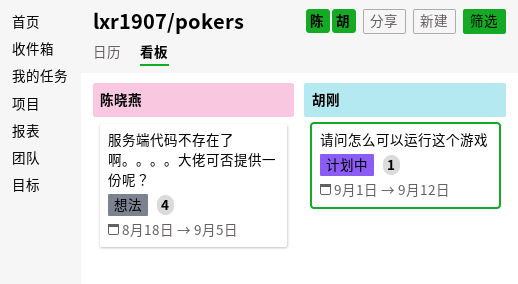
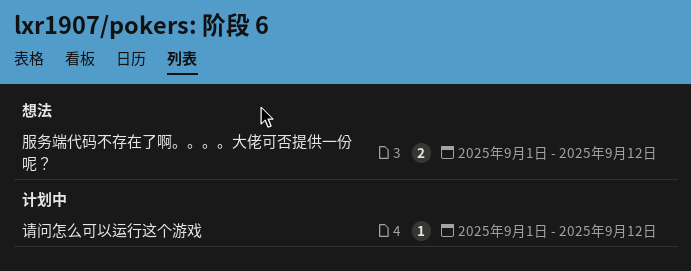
服务端代码不存在了啊。。。。大佬可否提供一份呢？, estimate: 4 -> 2
服务端代码不存在了啊。。。。大佬可否提供一份呢？, start: Aug 18 -> Sep 1
服务端代码不存在了啊。。。。大佬可否提供一份呢？, due: Sep 5 -> Sep 12

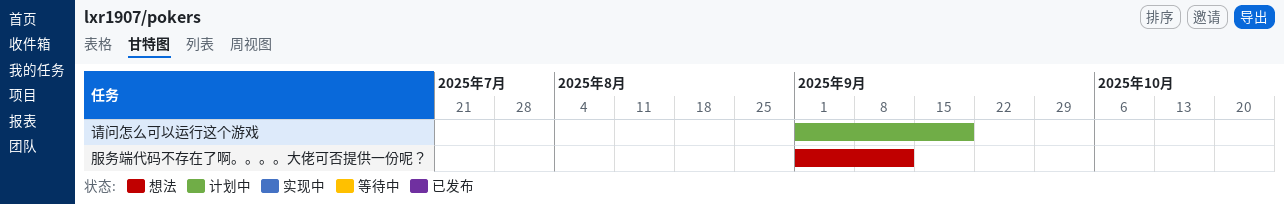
请问怎么可以运行这个游戏, due: Sep 12 -> Sep 19

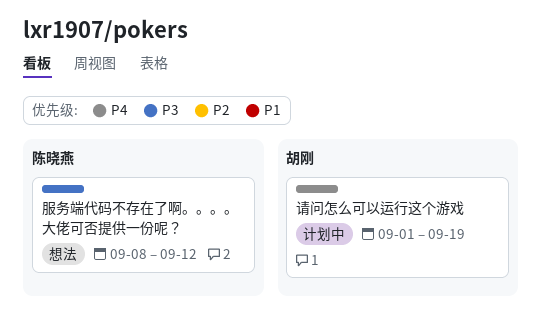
服务端代码不存在了啊。。。。大佬可否提供一份呢？, start: Sep 1 -> Sep 8

